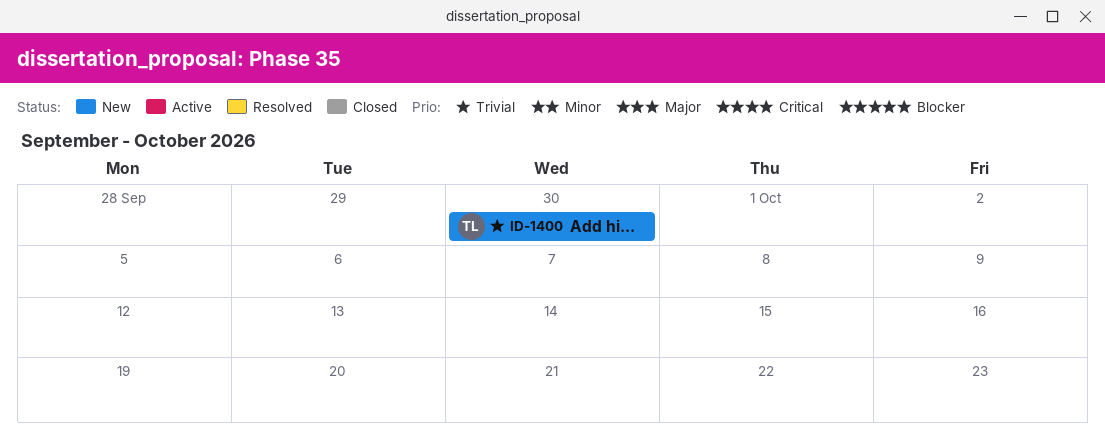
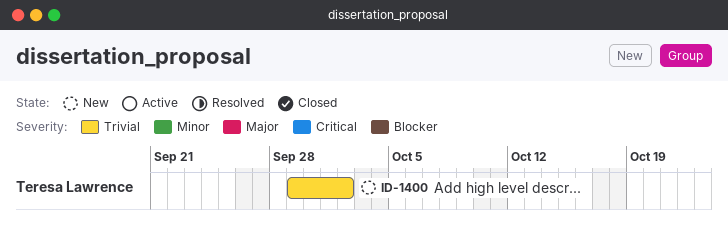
ID-1400, start: Sep 30 -> Sep 29
ID-1400, due: Sep 30 -> Oct 2

